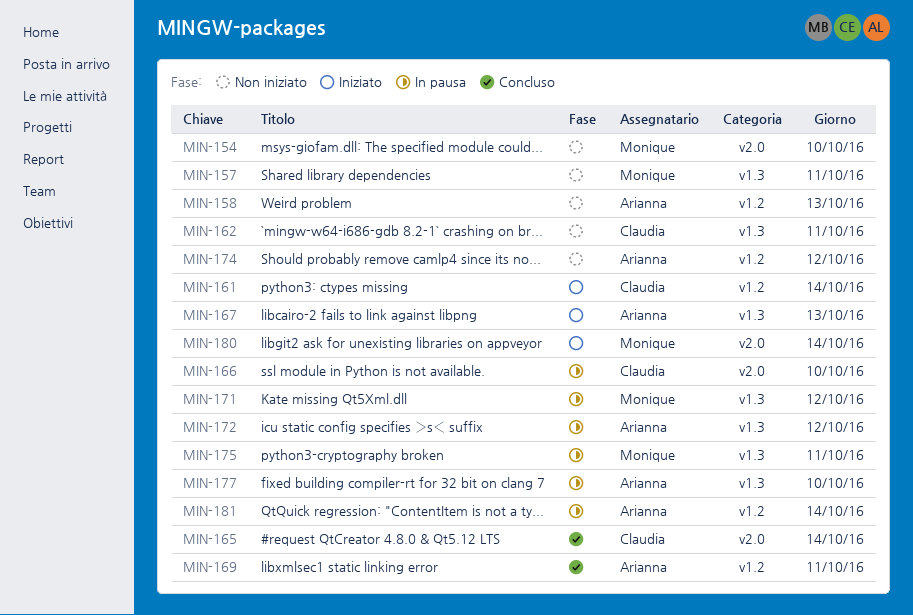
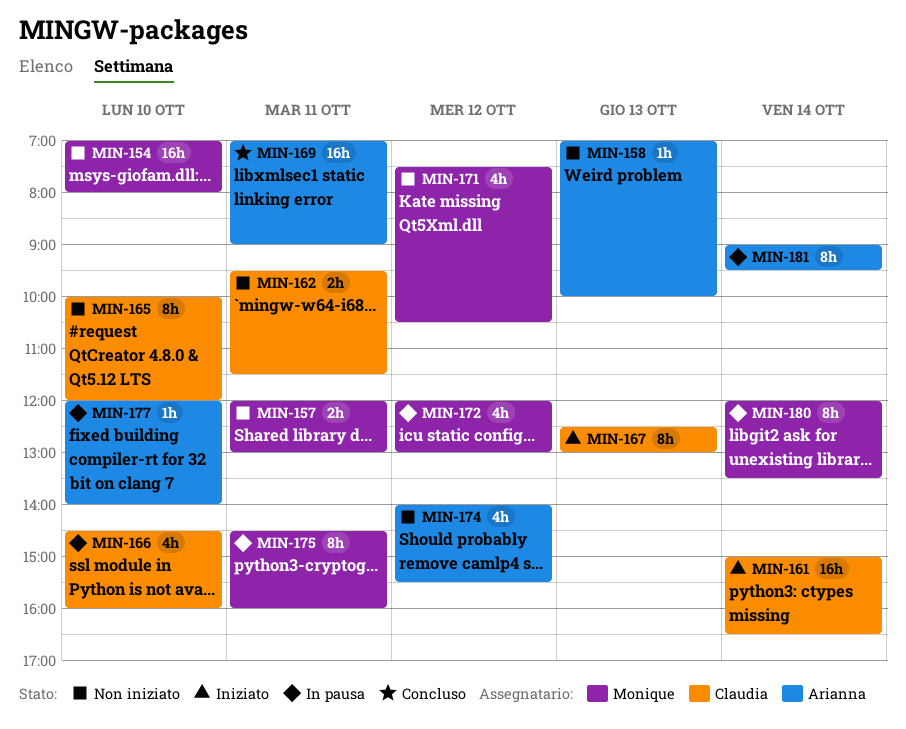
MIN-165, status: Concluso -> Non iniziato
MIN-165, day: Oct 14 -> Oct 10
MIN-167, owner: Arianna -> Claudia
MIN-171, status: In pausa -> Non iniziato
MIN-172, owner: Arianna -> Monique
MIN-180, status: Iniziato -> In pausa

